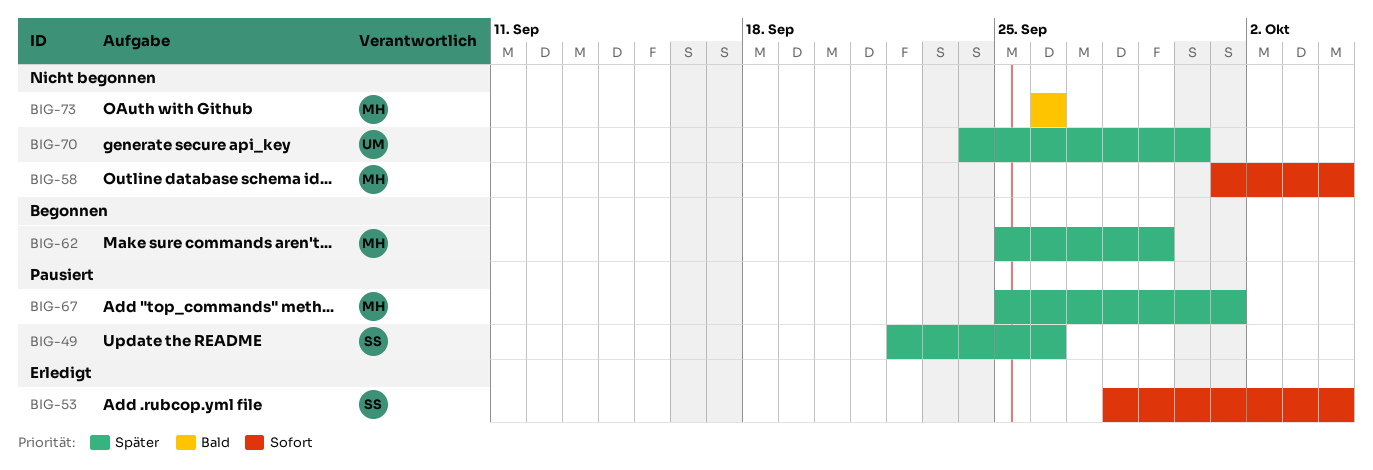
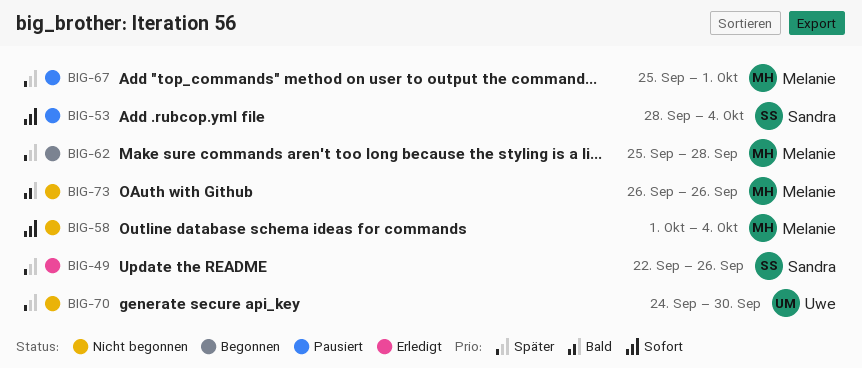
BIG-49, status: Pausiert -> Erledigt
BIG-53, status: Erledigt -> Pausiert
BIG-62, due: Sep 29 -> Sep 28

